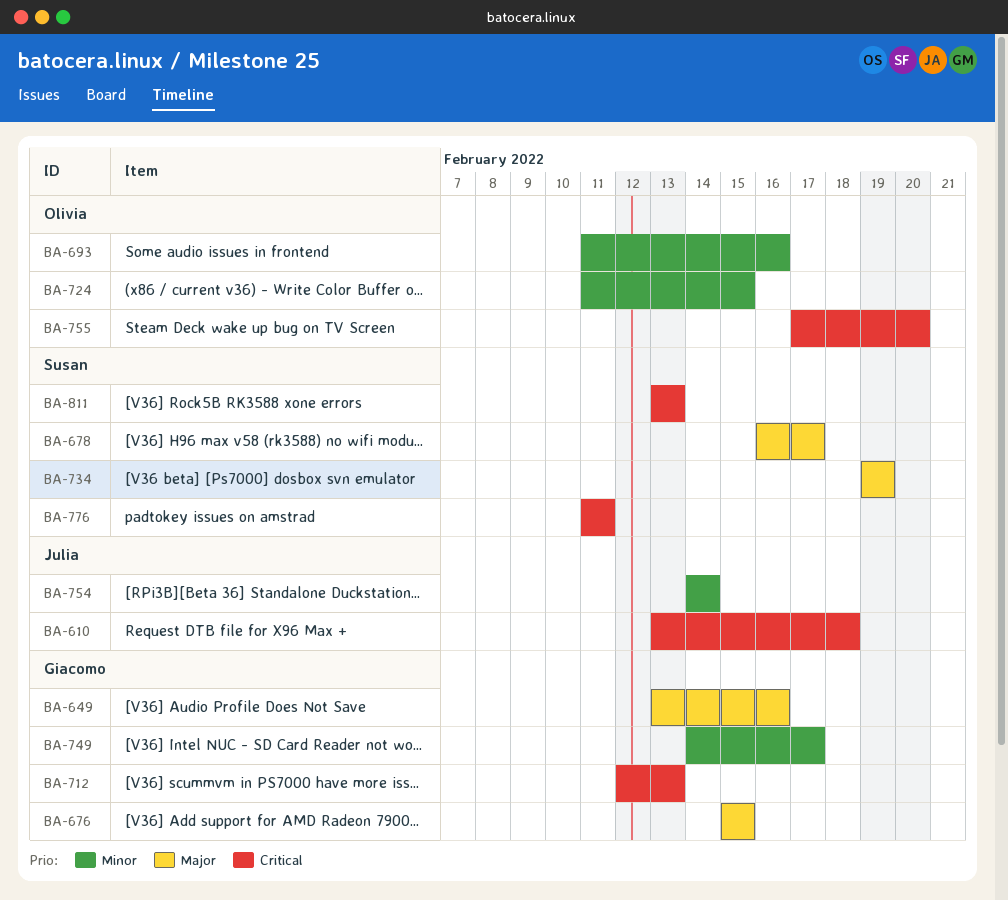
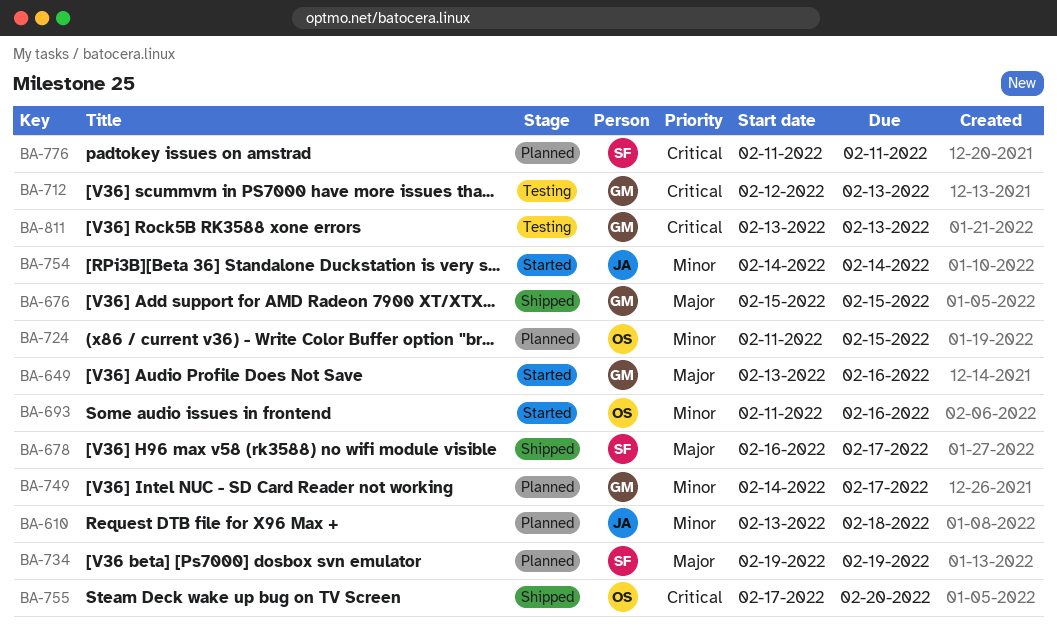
BA-610, priority: Critical -> Minor
BA-811, owner: Susan -> Giacomo

